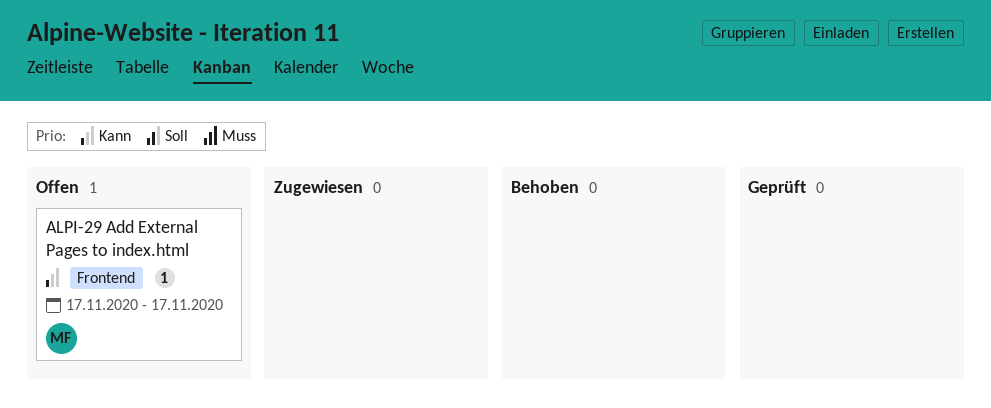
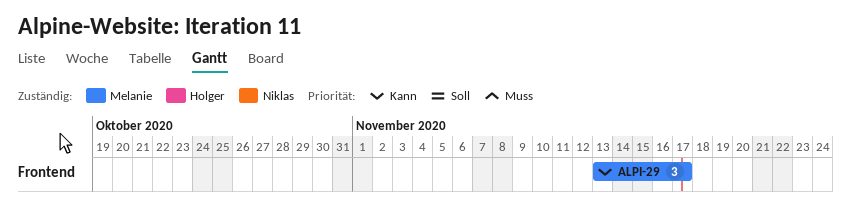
ALPI-29, estimate: 1 -> 3
ALPI-29, start: Nov 17 -> Nov 13

